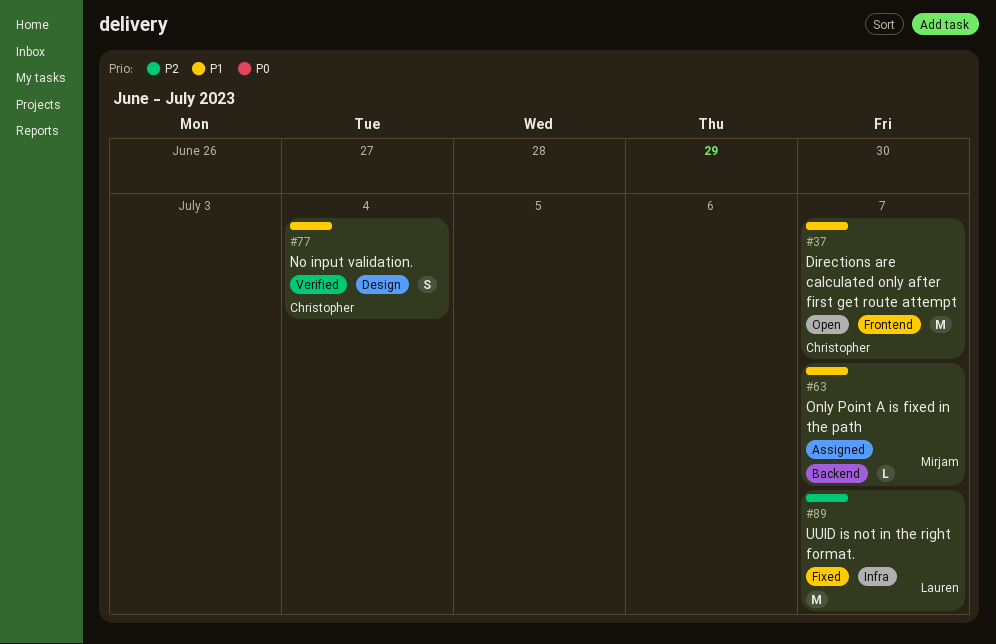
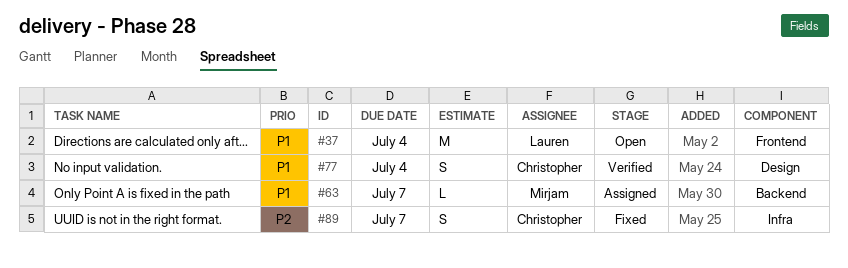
#37, owner: Christopher -> Lauren
#37, due: Jul 7 -> Jul 4
#89, owner: Lauren -> Christopher
#89, estimate: M -> S

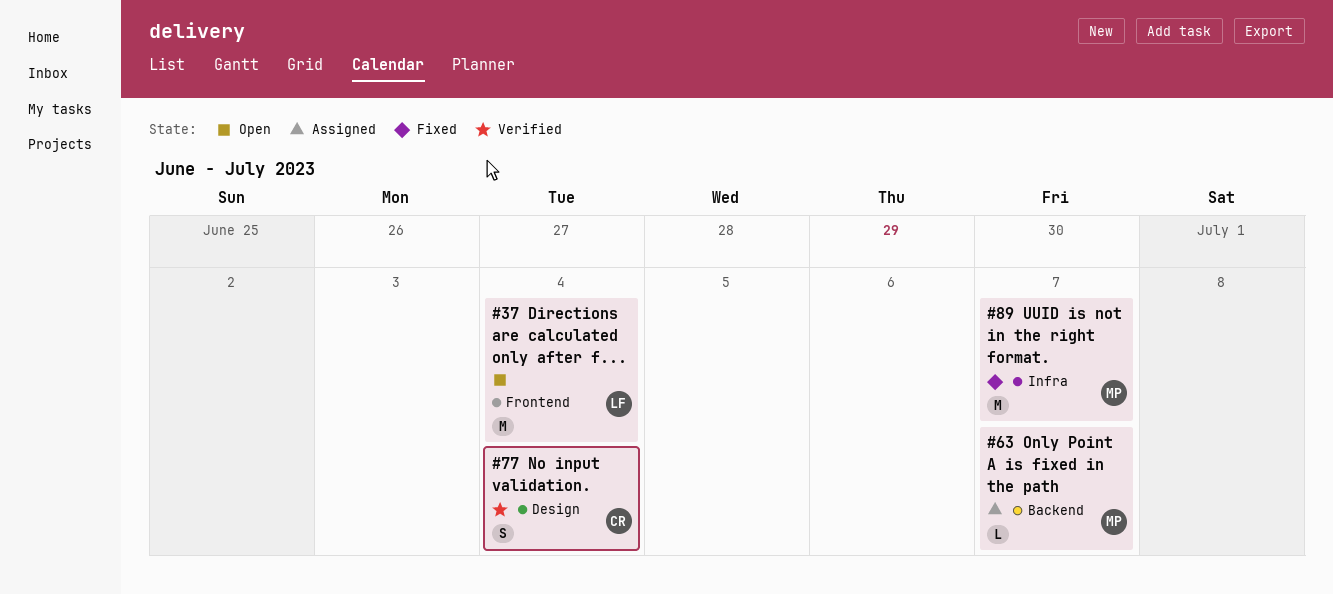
#89, owner: Christopher -> Mirjam
#89, estimate: S -> M

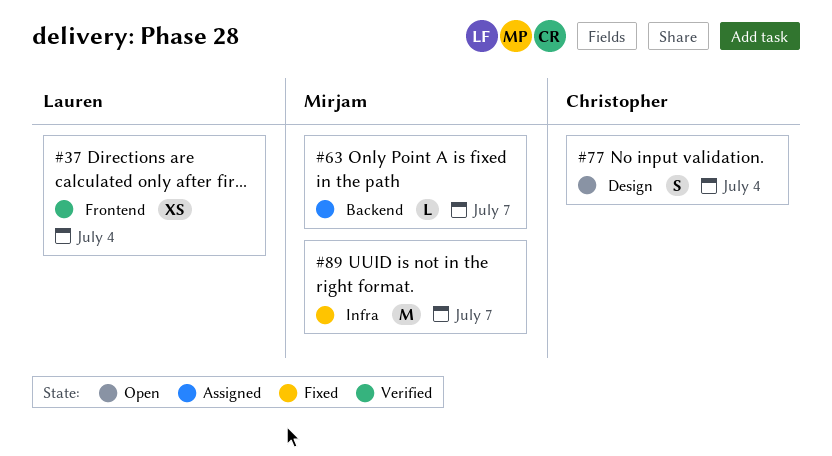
#37, status: Open -> Verified
#37, estimate: M -> XS
#77, status: Verified -> Open

